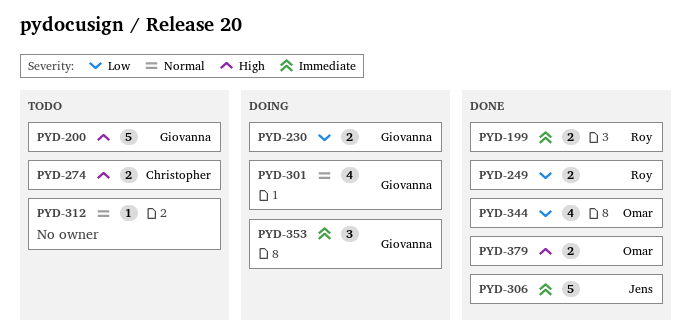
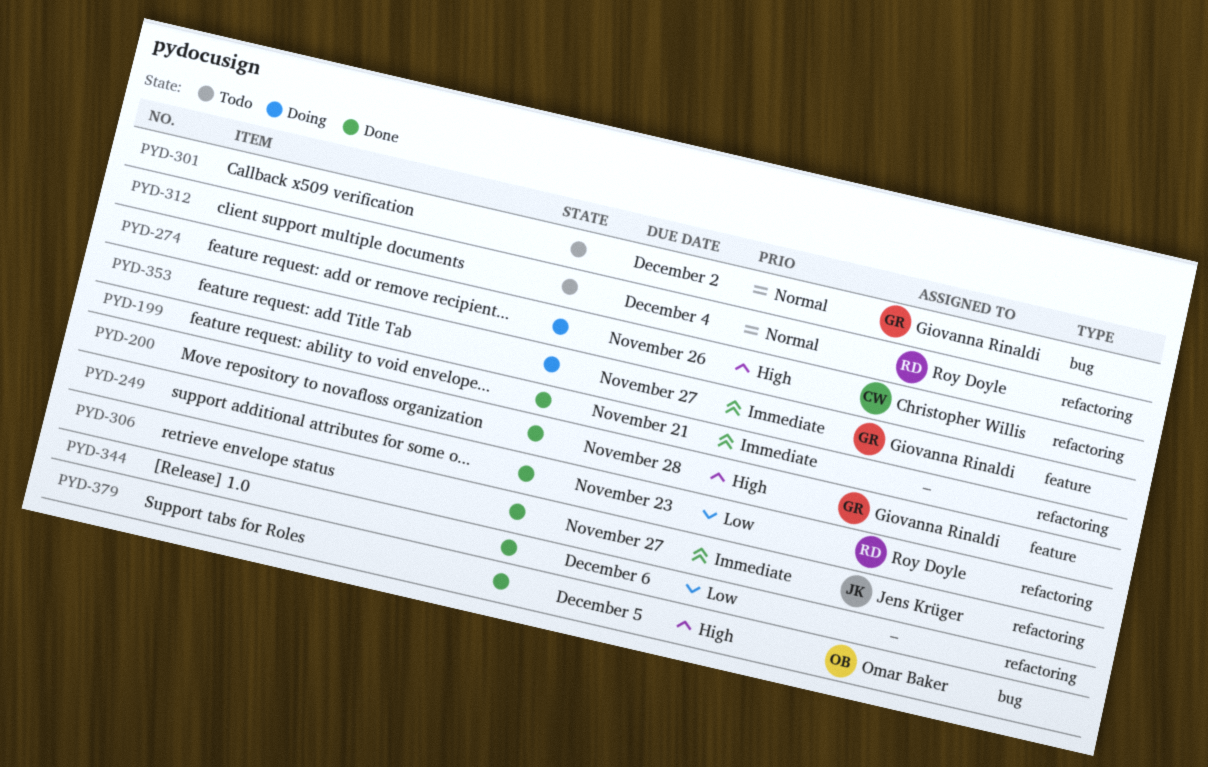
PYD-199, owner: Roy Doyle -> none
PYD-200, status: Todo -> Done
PYD-230: present -> none
PYD-274, status: Todo -> Doing
PYD-301, status: Doing -> Todo
PYD-312, owner: none -> Roy Doyle
PYD-344, owner: Omar Baker -> none

